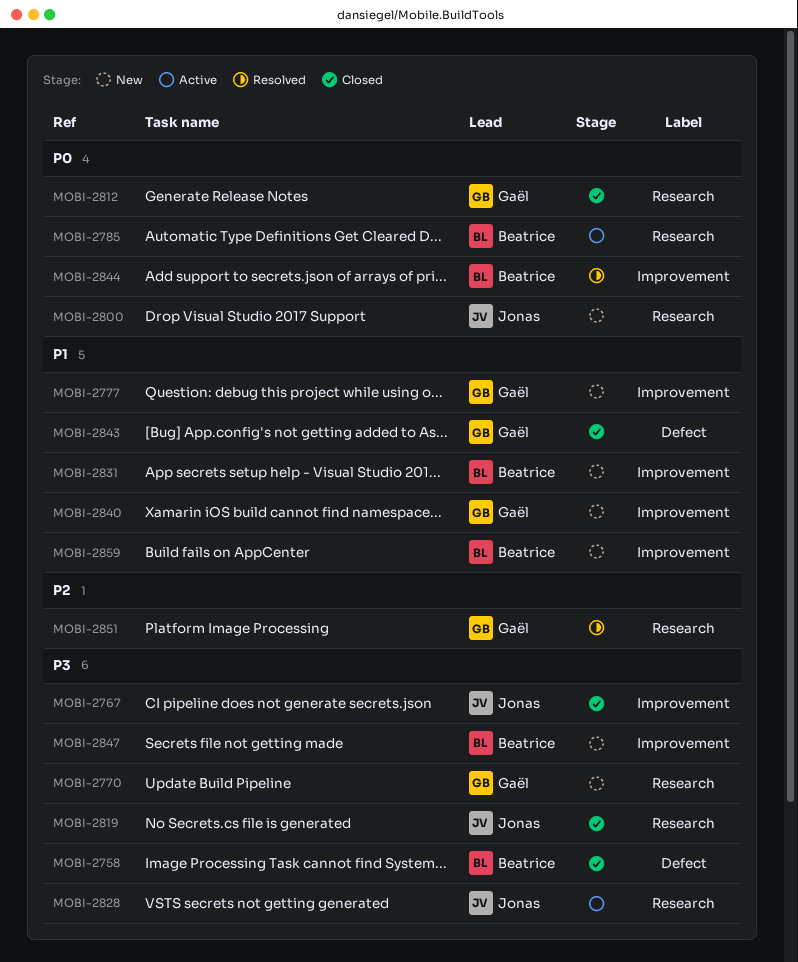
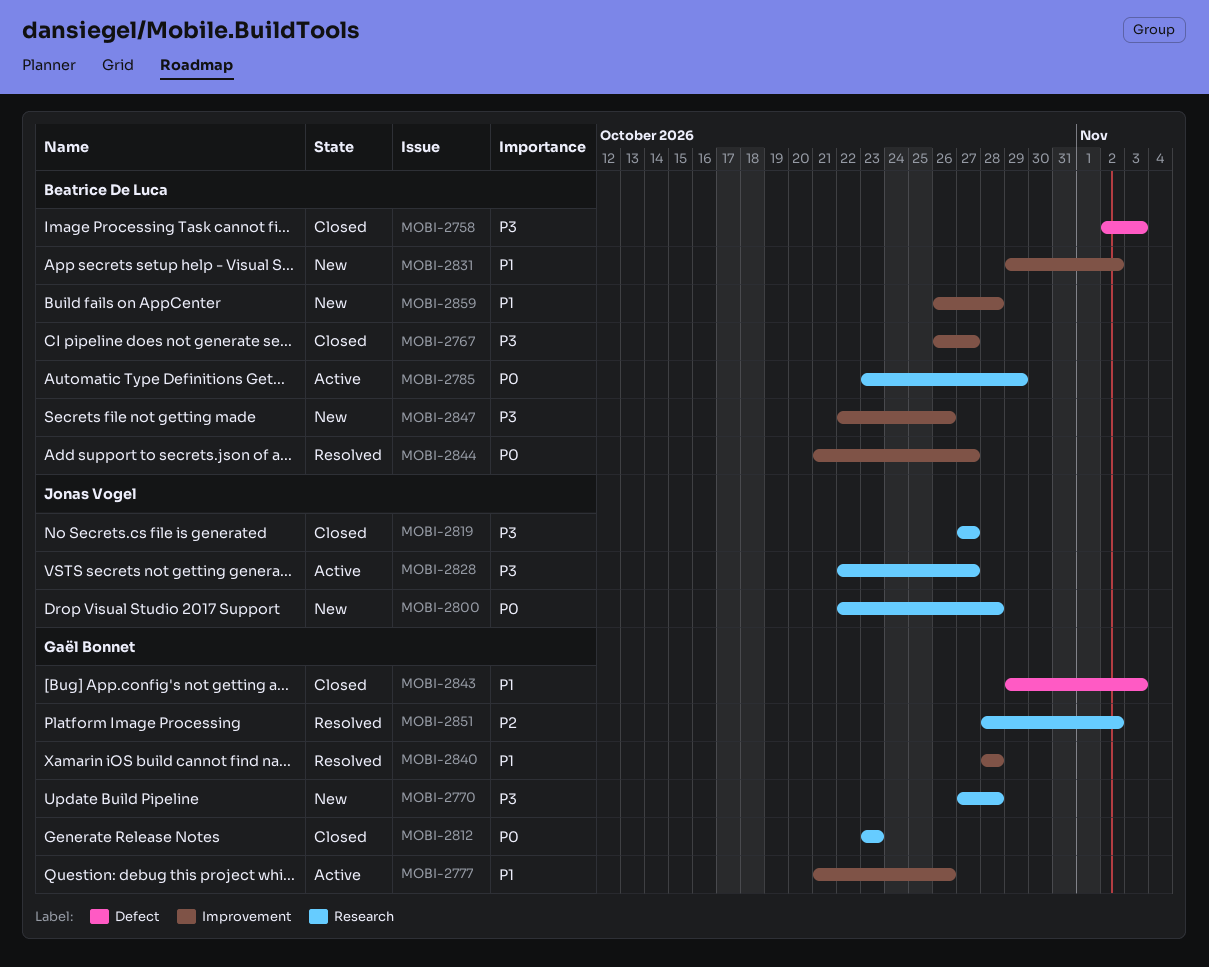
MOBI-2767, owner: Jonas Vogel -> Beatrice De Luca
MOBI-2777, status: New -> Active
MOBI-2840, status: New -> Resolved

